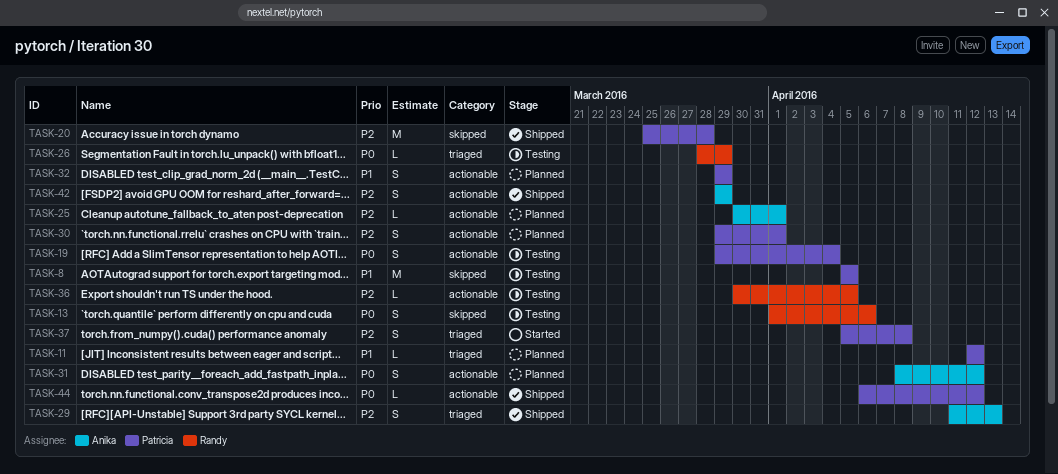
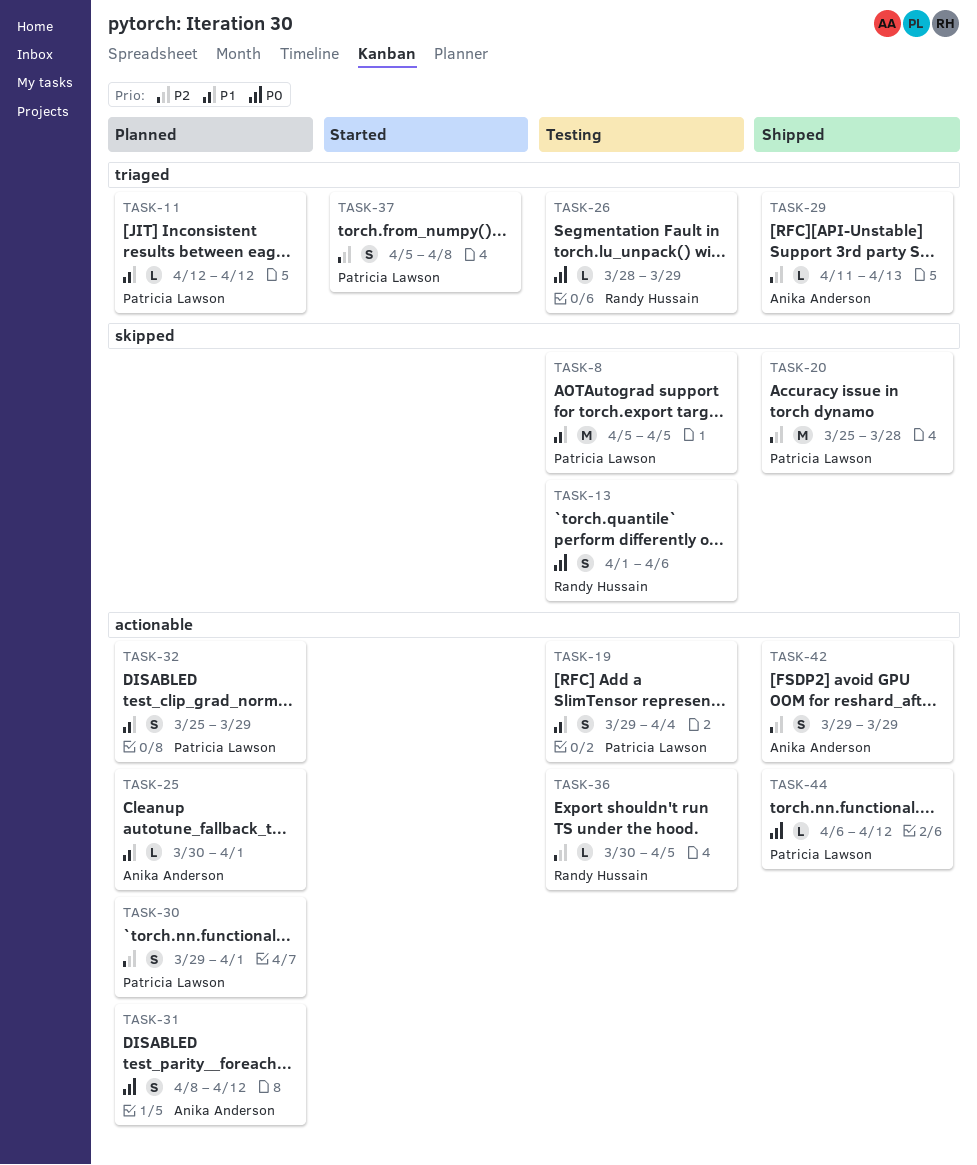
TASK-19, priority: P0 -> P1
TASK-25, priority: P2 -> P1
TASK-29, estimate: S -> L
TASK-32, start: Mar 29 -> Mar 25

